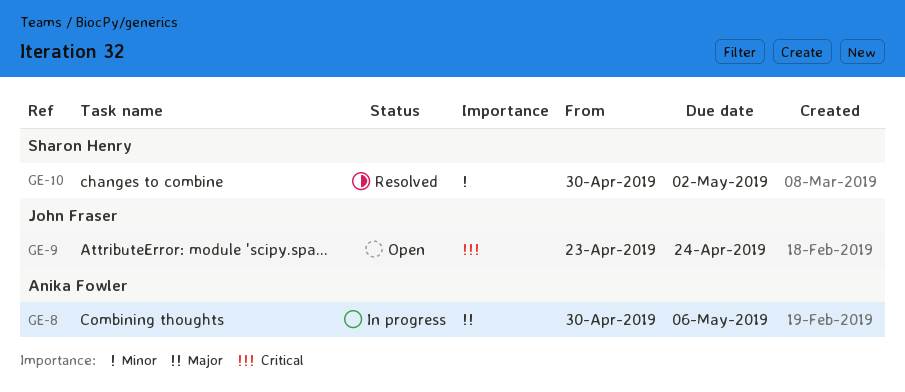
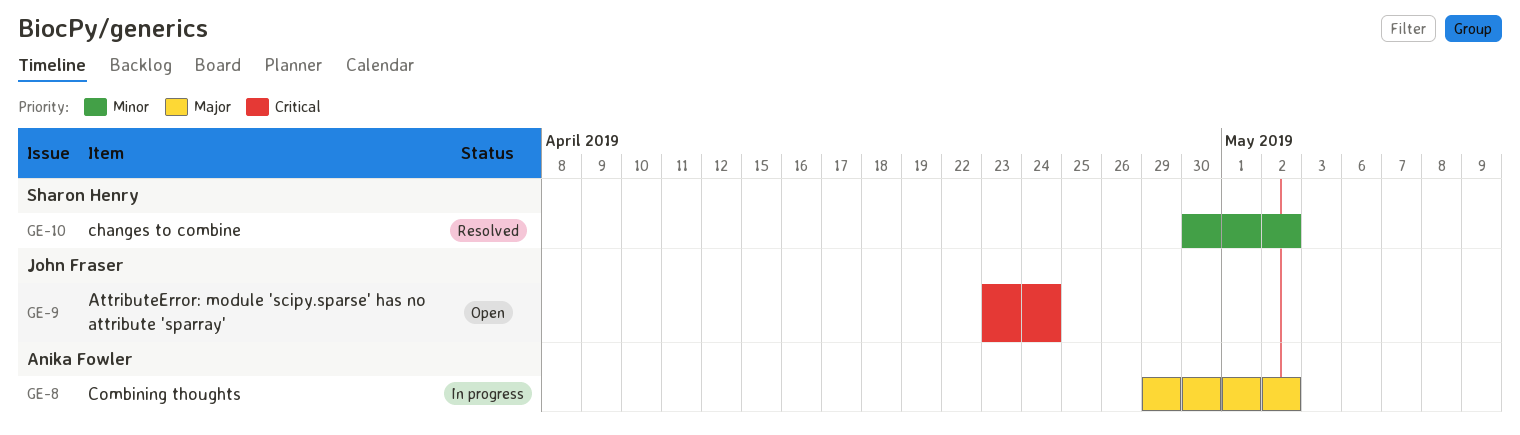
GE-8, start: Apr 30 -> Apr 29
GE-8, due: May 6 -> May 2

